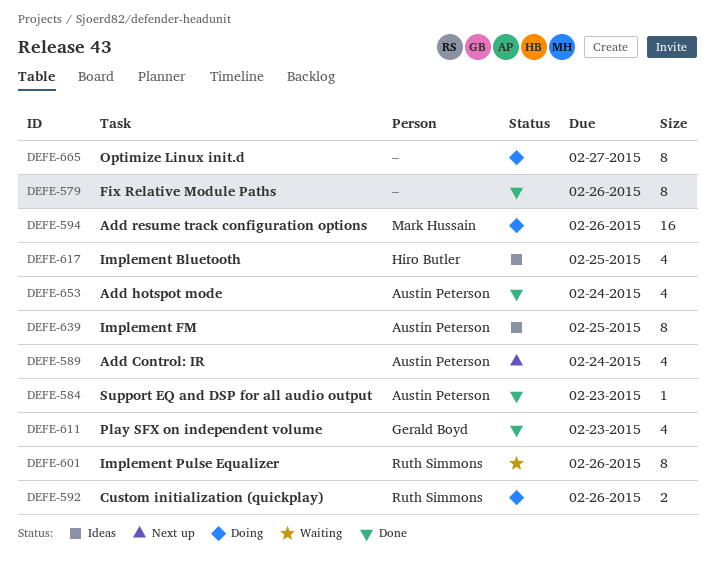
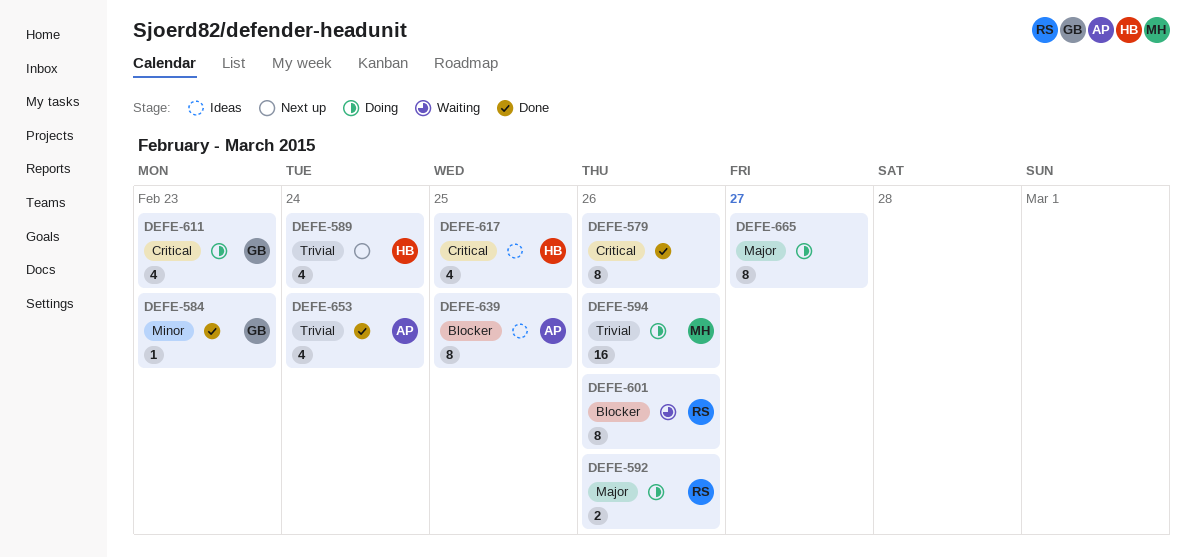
DEFE-584, owner: Austin Peterson -> Gerald Boyd
DEFE-589, owner: Austin Peterson -> Hiro Butler
DEFE-611, status: Done -> Doing

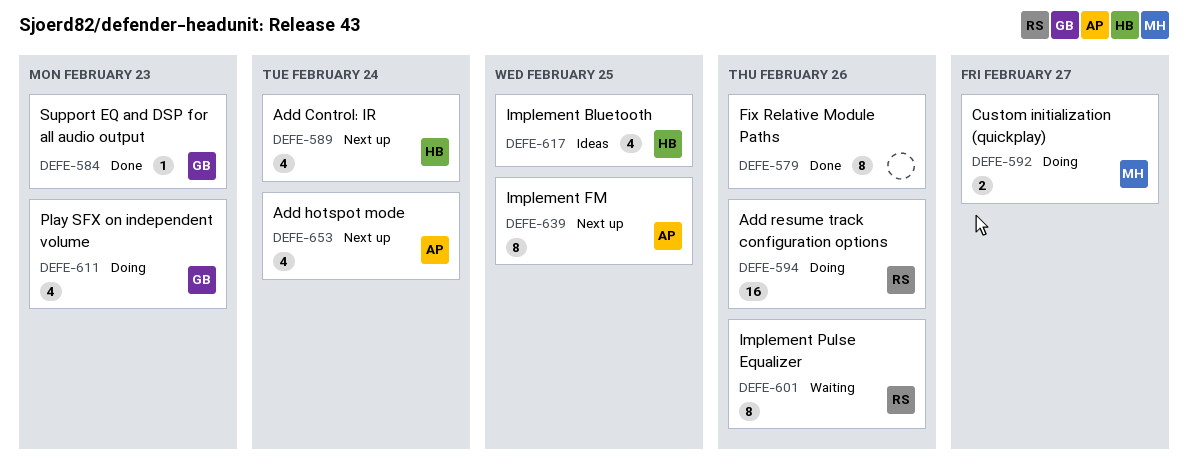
DEFE-592, owner: RS -> MH
DEFE-592, due: Feb 26 -> Feb 27
DEFE-594, owner: MH -> RS
DEFE-639, status: Ideas -> Next up
DEFE-653, status: Done -> Next up
DEFE-665: present -> none

